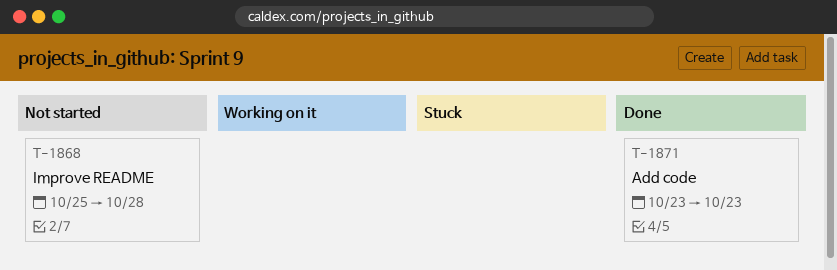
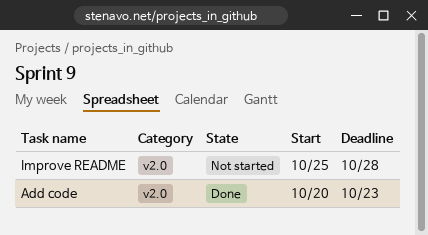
Add code, start: Oct 23 -> Oct 20

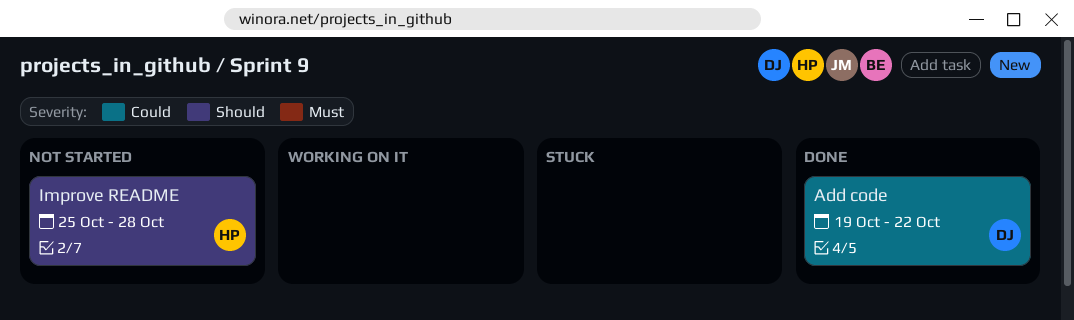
Add code, start: Oct 20 -> Oct 19
Add code, due: Oct 23 -> Oct 22

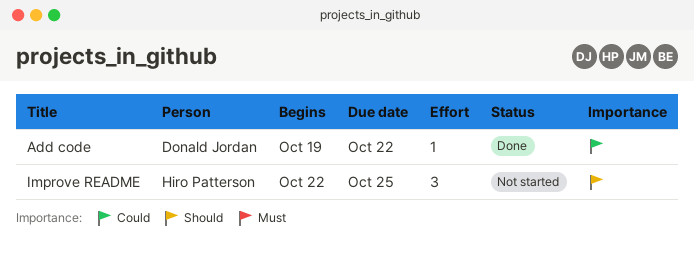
Improve README, start: Oct 25 -> Oct 22
Improve README, due: Oct 28 -> Oct 25

